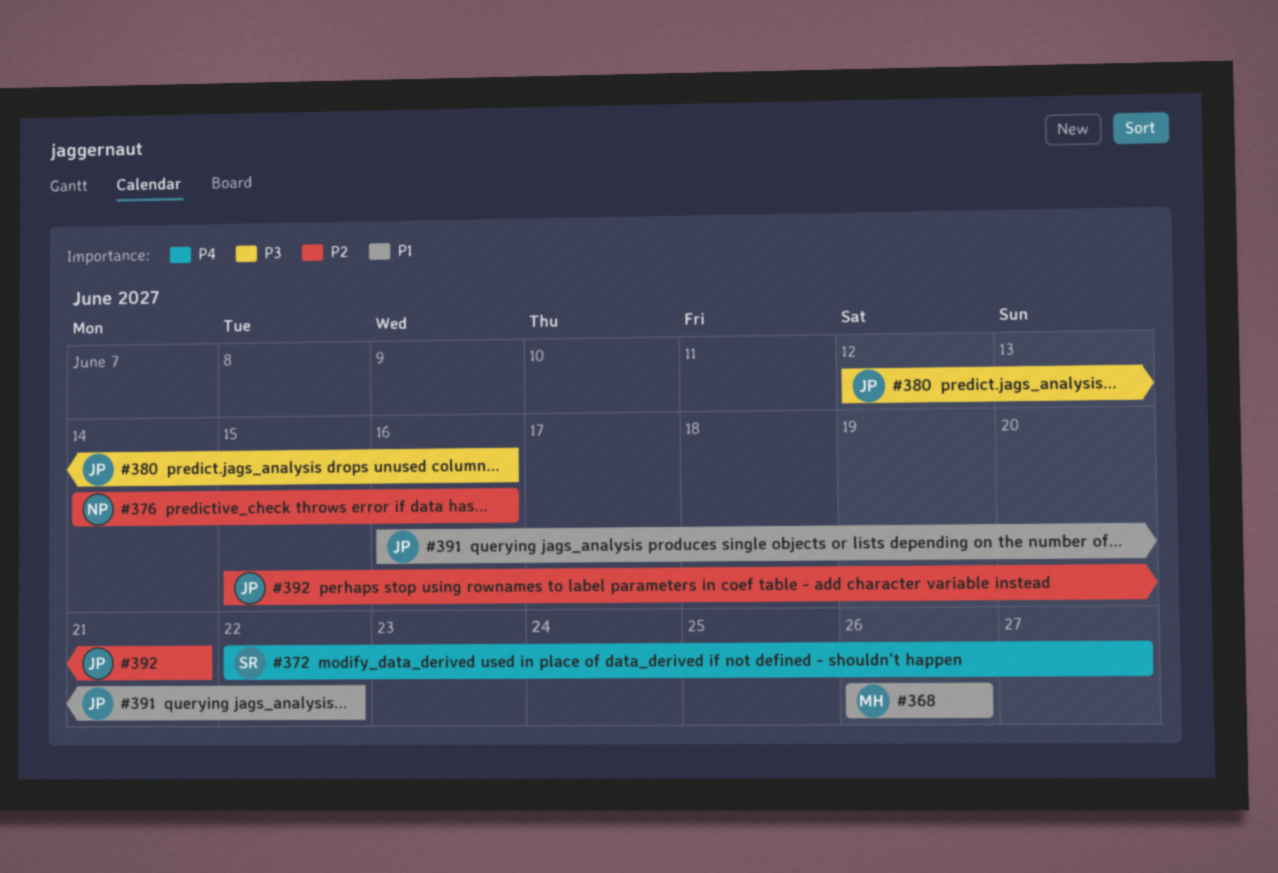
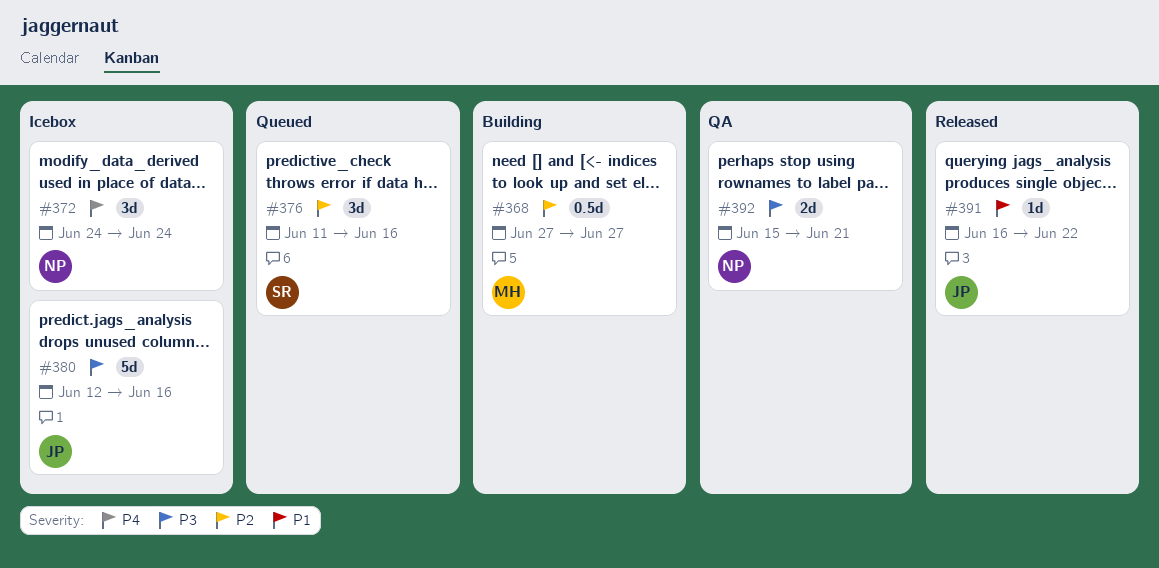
#368, priority: P1 -> P2
#368, start: Jun 26 -> Jun 27
#368, due: Jun 26 -> Jun 27
#372, owner: SR -> NP
#372, start: Jun 22 -> Jun 24
#372, due: Jun 27 -> Jun 24
#376, owner: NP -> SR
#376, start: Jun 14 -> Jun 11
#392, owner: JP -> NP
#392, priority: P2 -> P3

